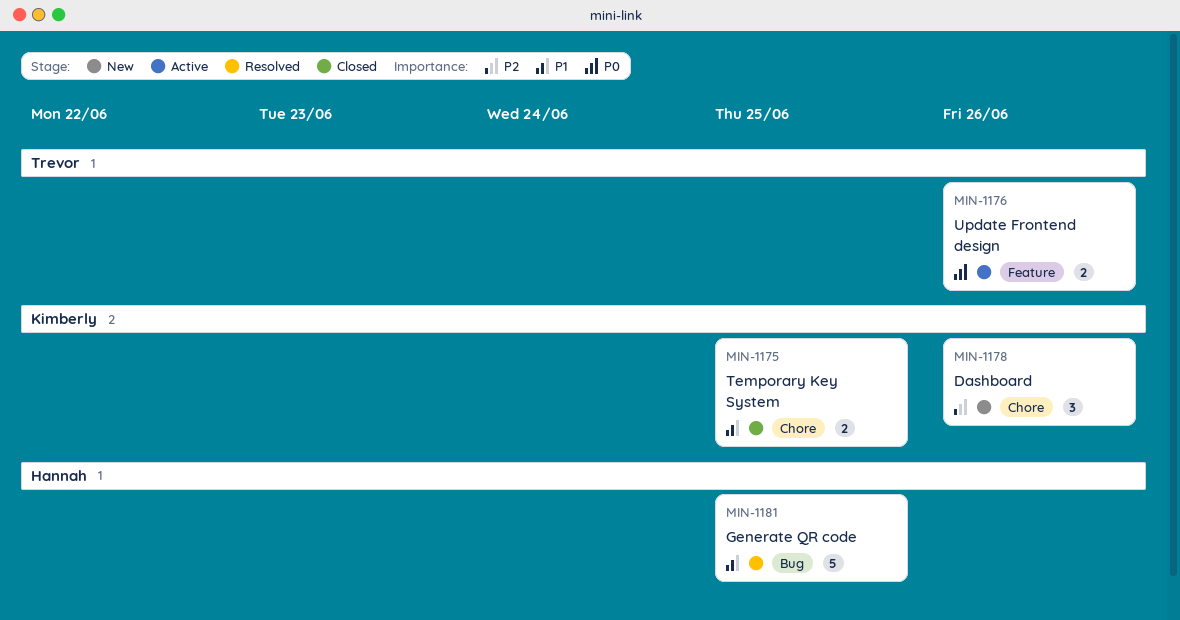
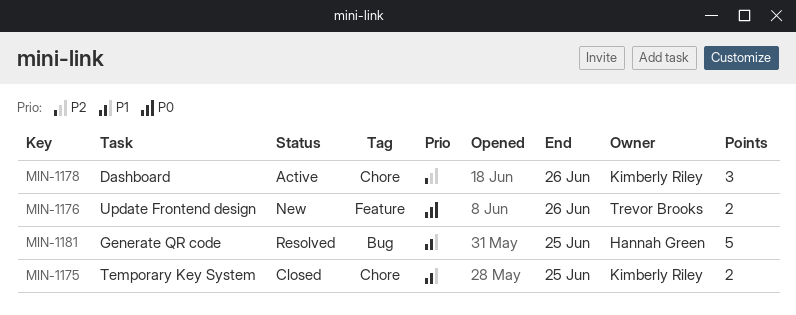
MIN-1176, status: Active -> New
MIN-1178, status: New -> Active

